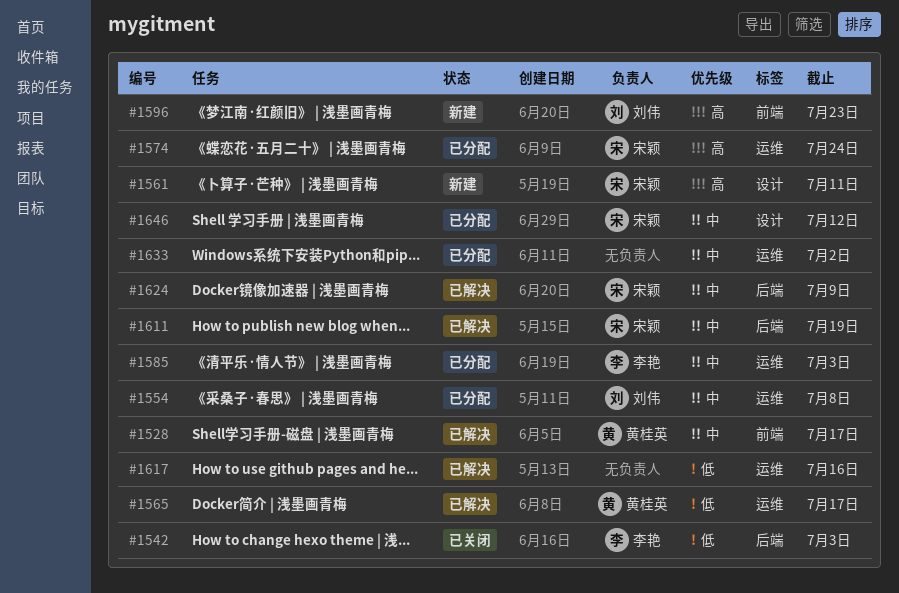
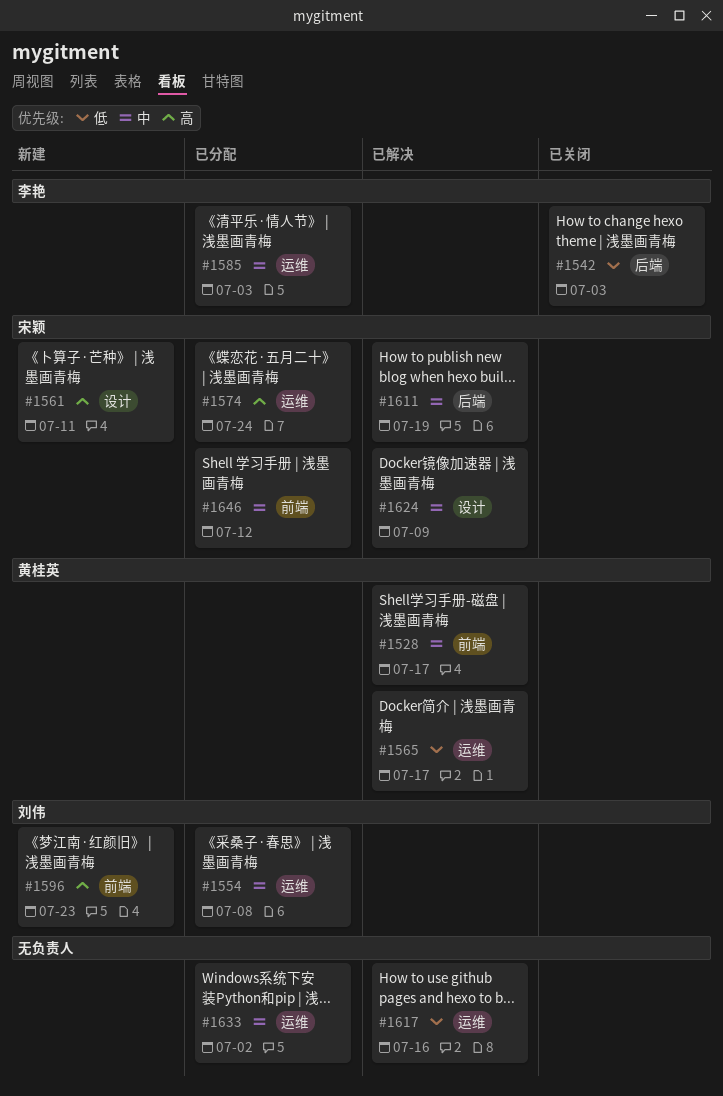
#1624, label: 后端 -> 设计
#1646, label: 设计 -> 前端

